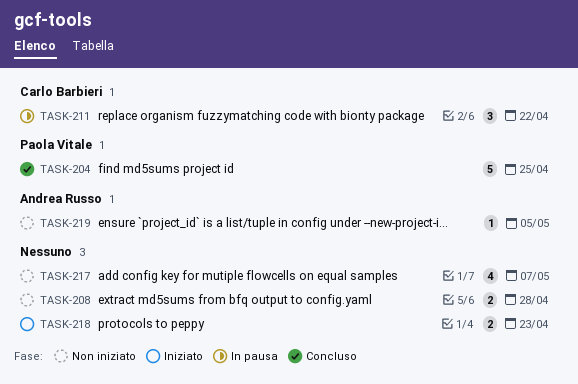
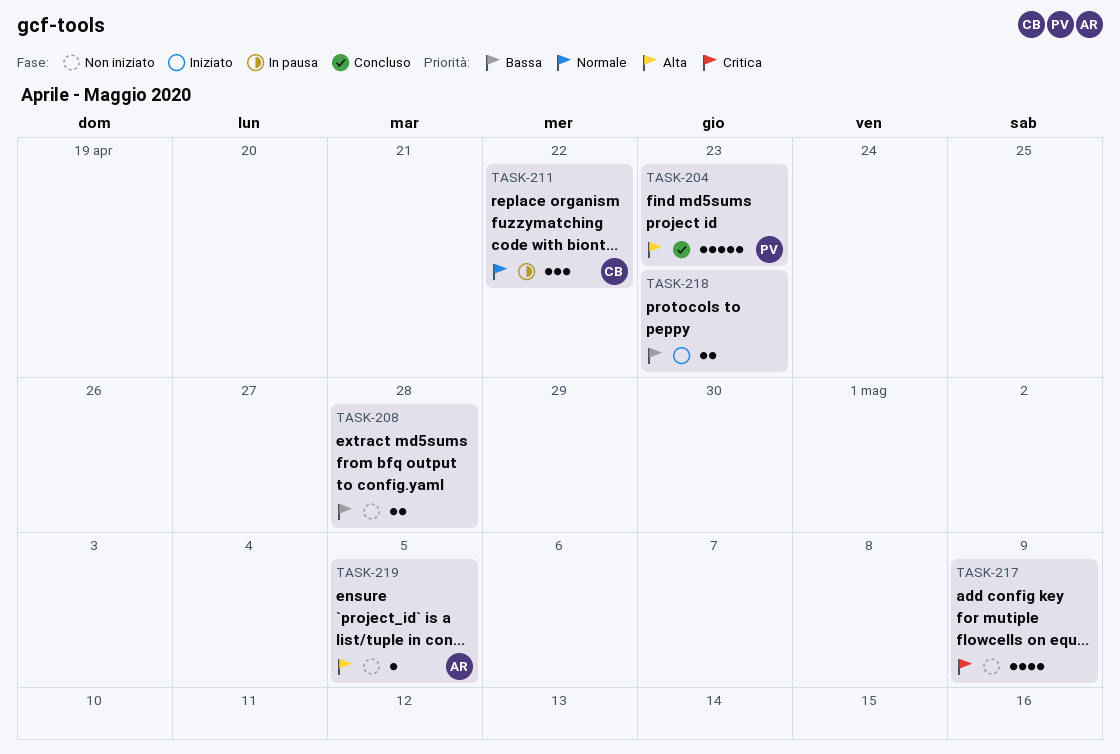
TASK-204, due: Apr 25 -> Apr 23
TASK-217, due: May 7 -> May 9

